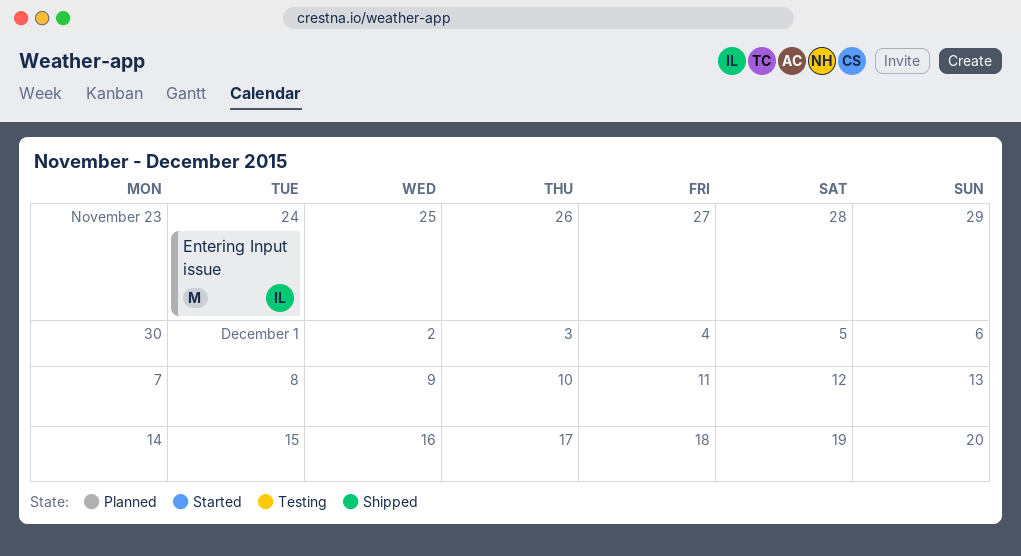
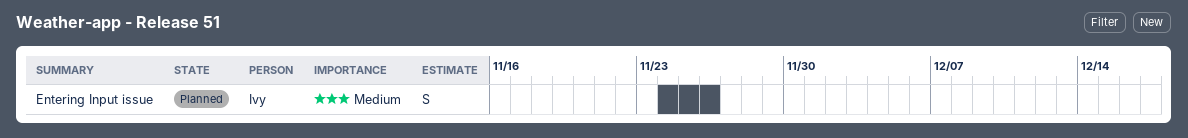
Entering Input issue, estimate: M -> S
Entering Input issue, due: Nov 24 -> Nov 26

